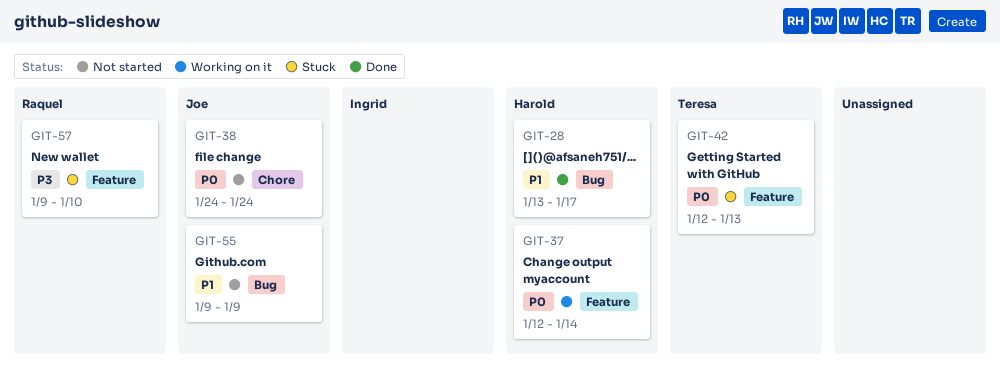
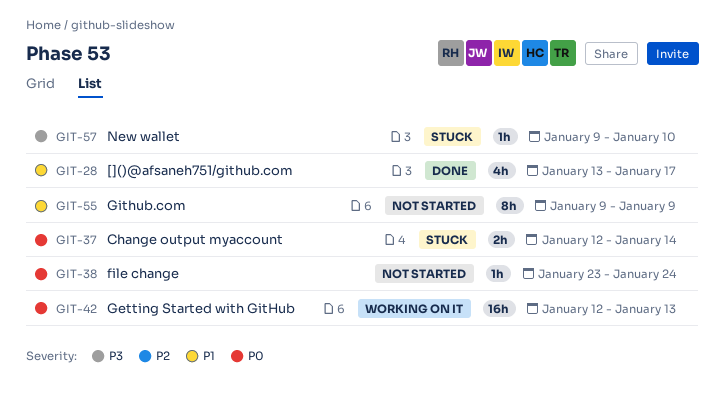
GIT-37, status: Working on it -> Stuck
GIT-38, start: Jan 24 -> Jan 23
GIT-42, status: Stuck -> Working on it

